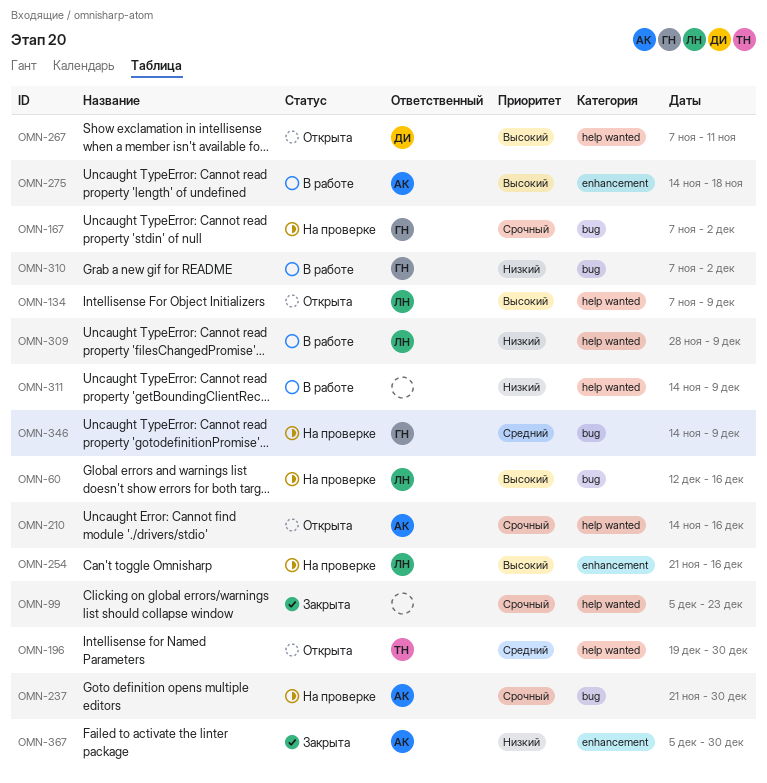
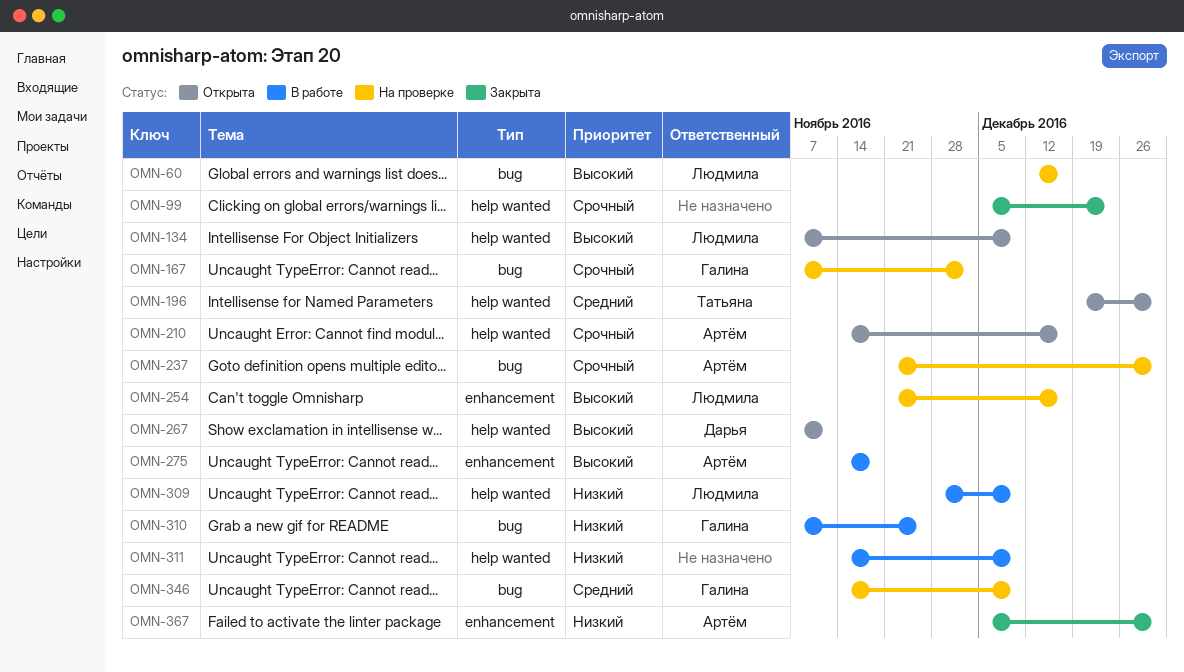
OMN-310, due: Dec 2 -> Nov 25

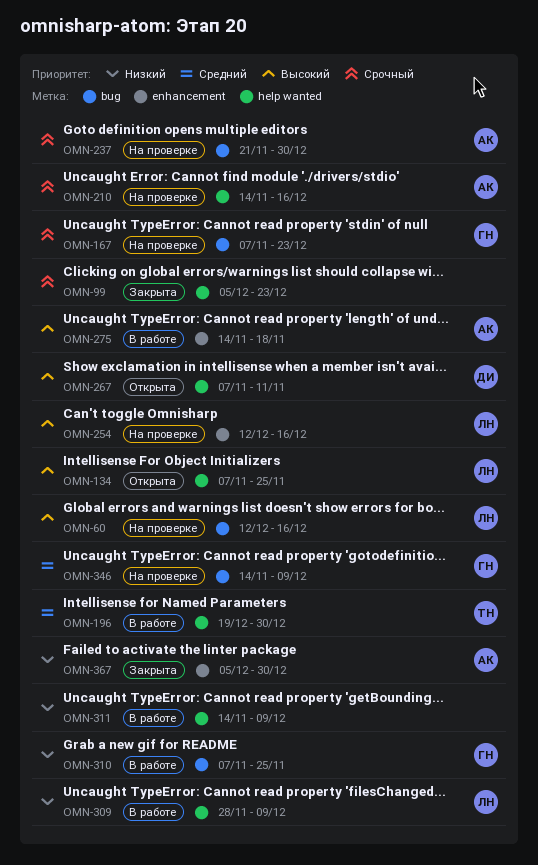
OMN-134, due: Dec 9 -> Nov 25
OMN-167, due: Dec 2 -> Dec 23
OMN-196, status: Открыта -> В работе
OMN-210, status: Открыта -> На проверке
OMN-254, start: Nov 21 -> Dec 12

